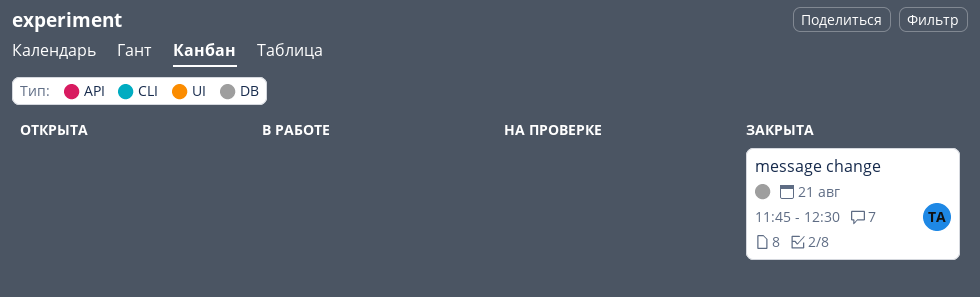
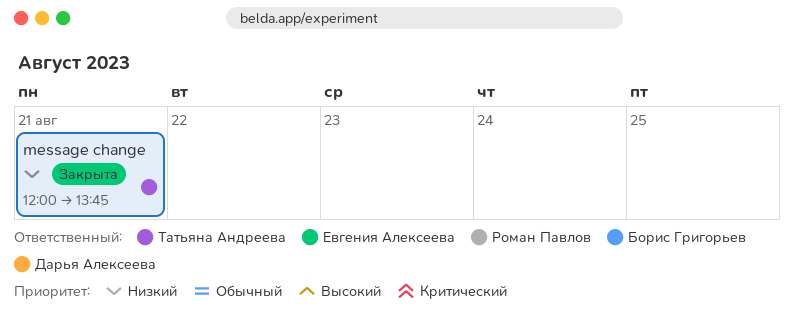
message change, begins: 11:45 -> 12:00
message change, ends: 12:30 -> 13:45

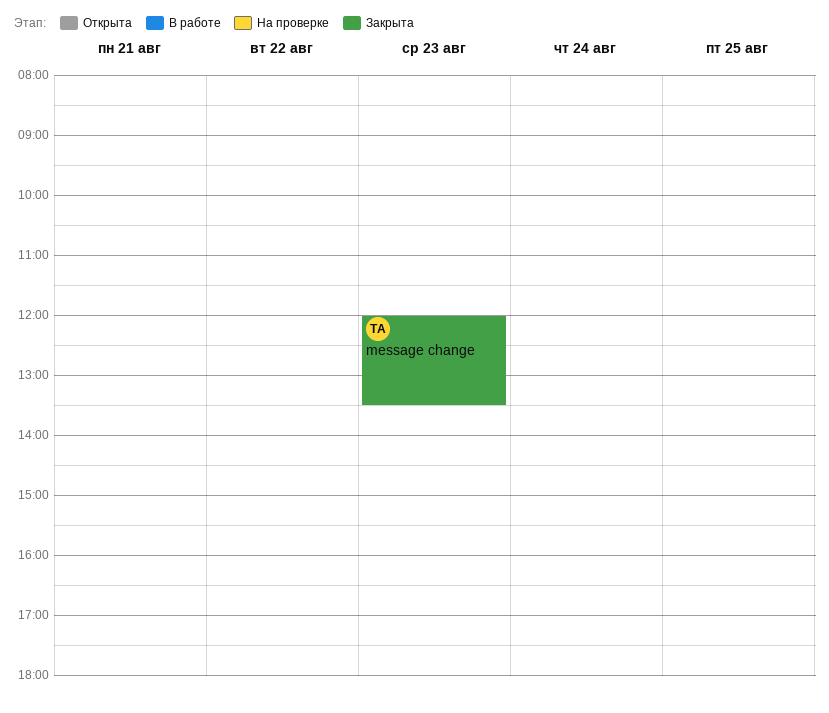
message change, day: Aug 21 -> Aug 23
message change, ends: 13:45 -> 13:30

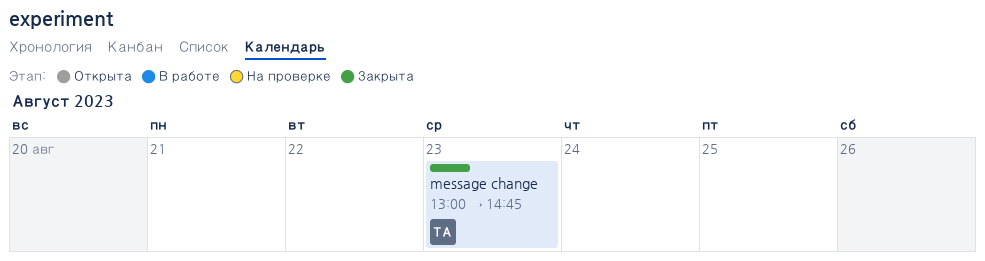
message change, begins: 12:00 -> 13:00
message change, ends: 13:30 -> 14:45

